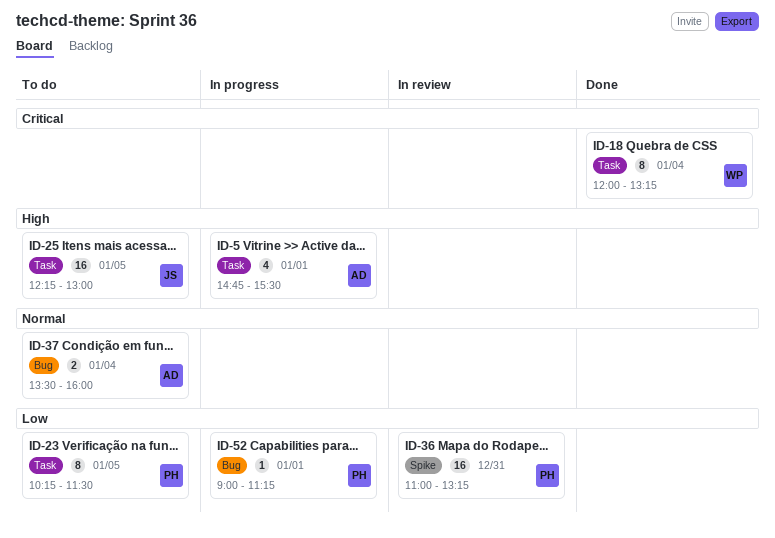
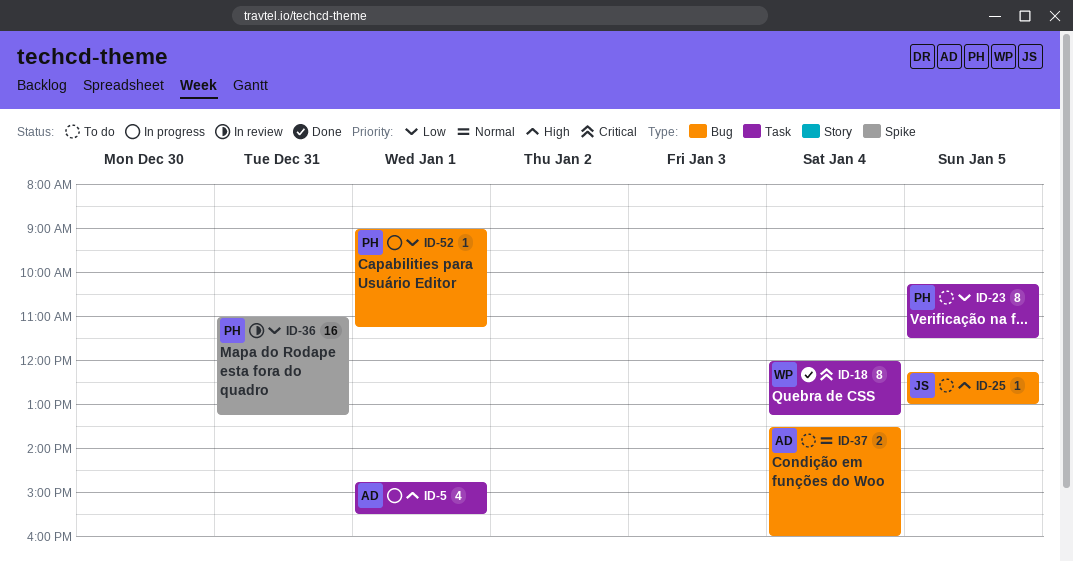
ID-25, label: Task -> Bug
ID-25, estimate: 16 -> 1

